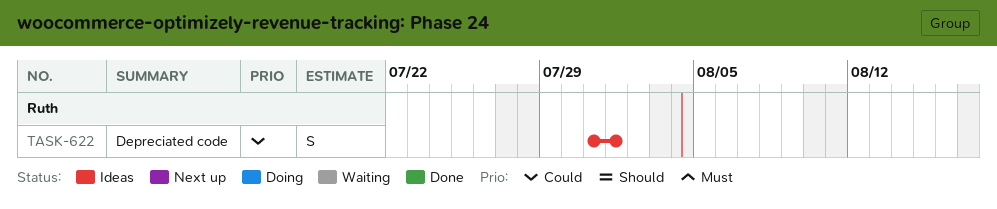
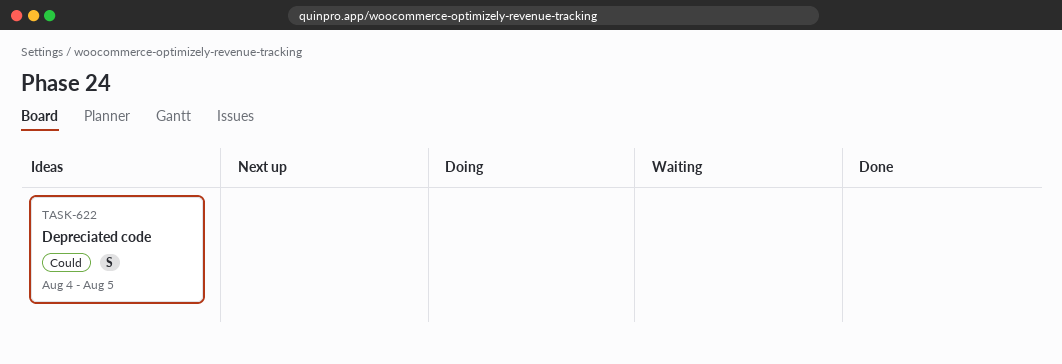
TASK-622, start: Jul 31 -> Aug 4
TASK-622, due: Aug 1 -> Aug 5

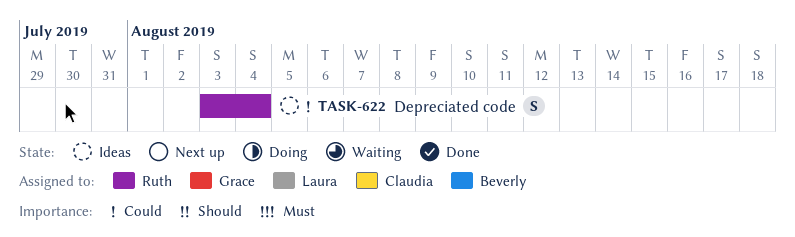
TASK-622, start: Aug 4 -> Aug 3
TASK-622, due: Aug 5 -> Aug 4

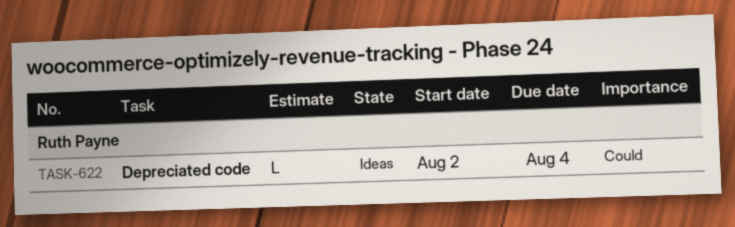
TASK-622, estimate: S -> L
TASK-622, start: Aug 3 -> Aug 2

